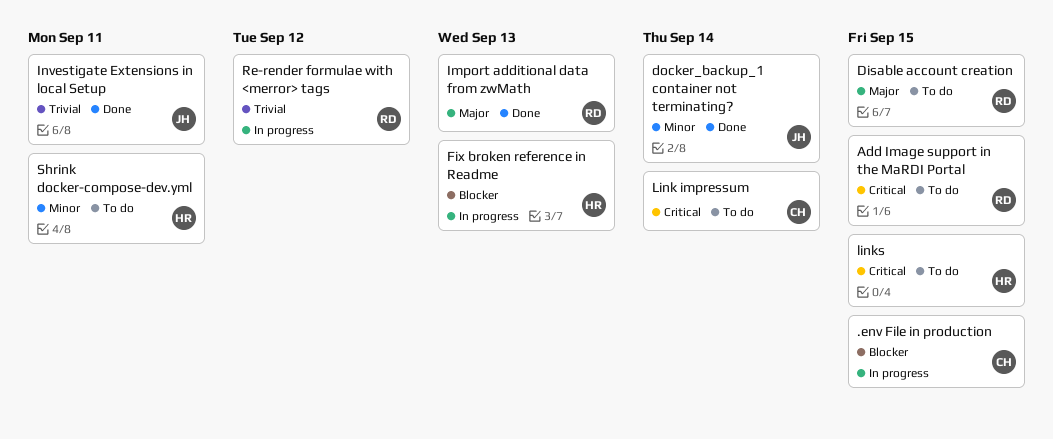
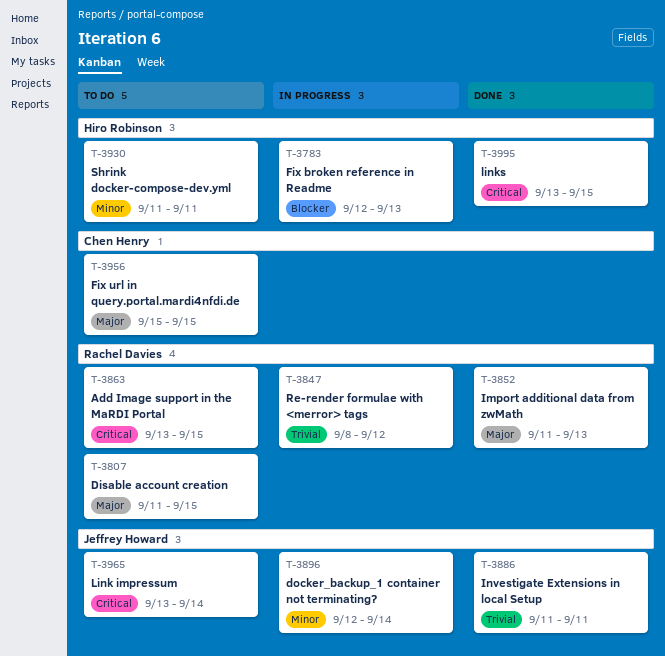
.env File in production: present -> none
docker_backup_1 container not terminating?, status: Done -> In progress
Fix url in query.portal.mardi4nfdi.de: none -> present
Link impressum, owner: Chen Henry -> Jeffrey Howard
links, status: To do -> Done

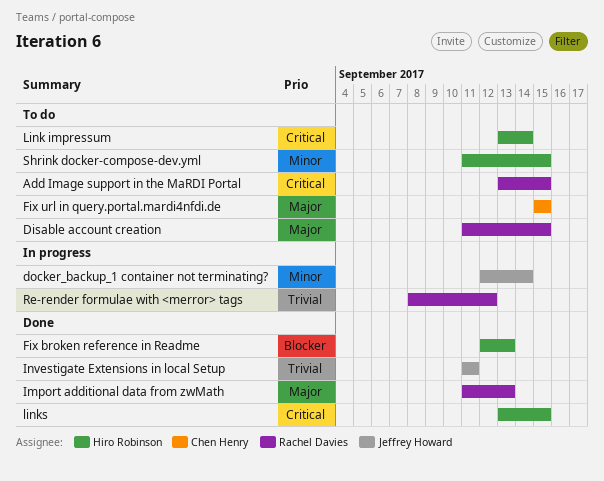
Fix broken reference in Readme, status: In progress -> Done
Link impressum, owner: Jeffrey Howard -> Hiro Robinson
Shrink docker-compose-dev.yml, due: Sep 11 -> Sep 15

